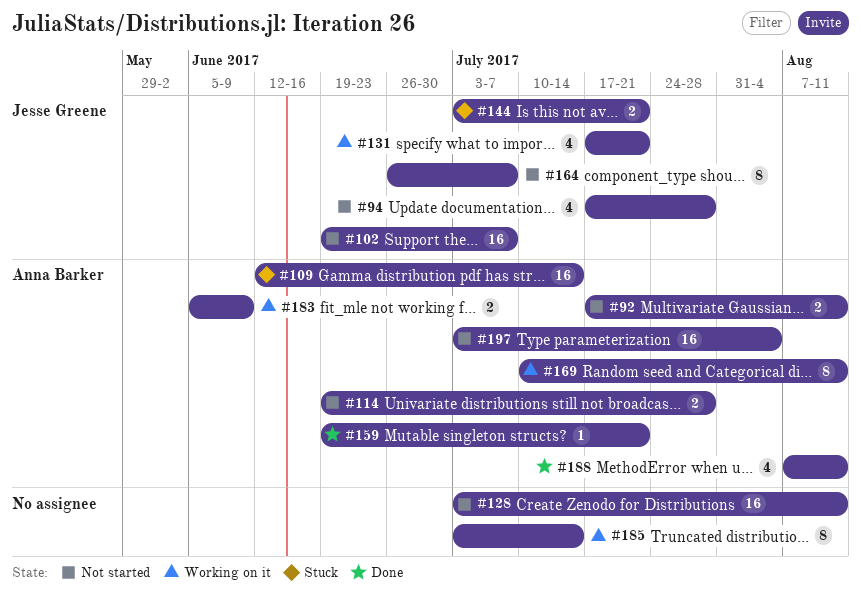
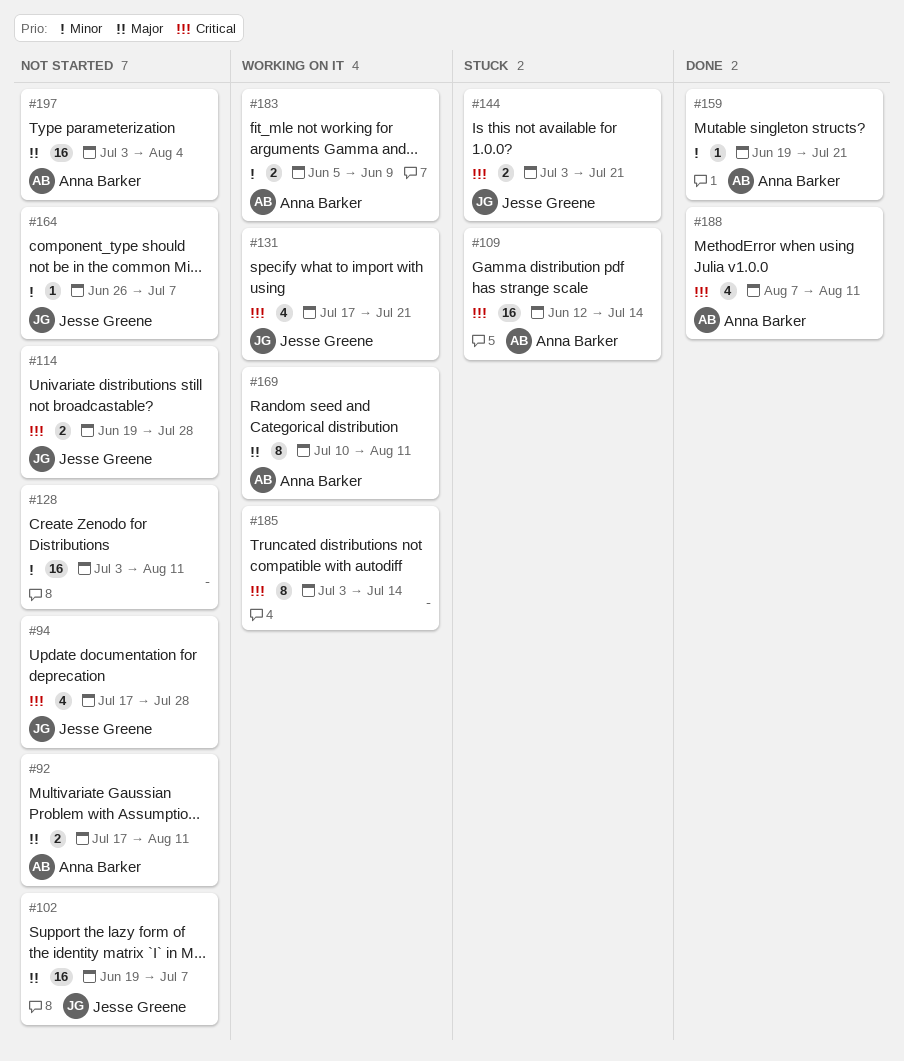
#114, owner: Anna Barker -> Jesse Greene
#164, estimate: 8 -> 1

